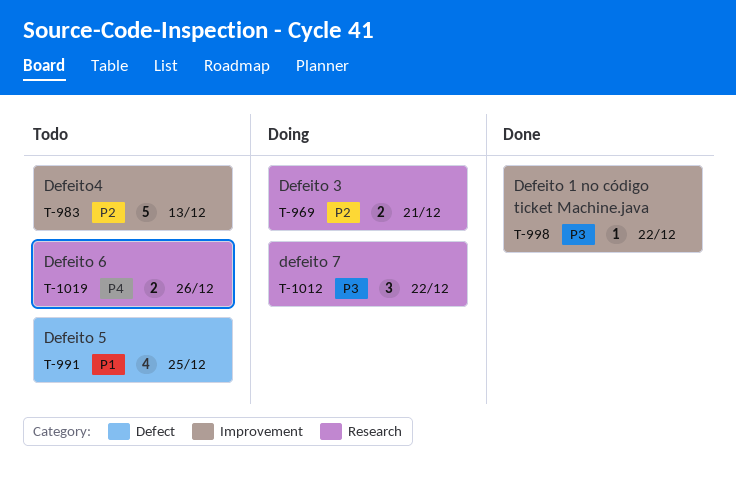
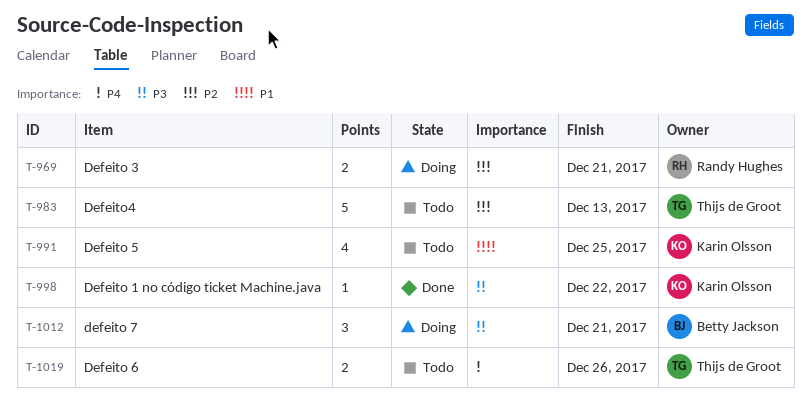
T-1012, due: Dec 22 -> Dec 21

